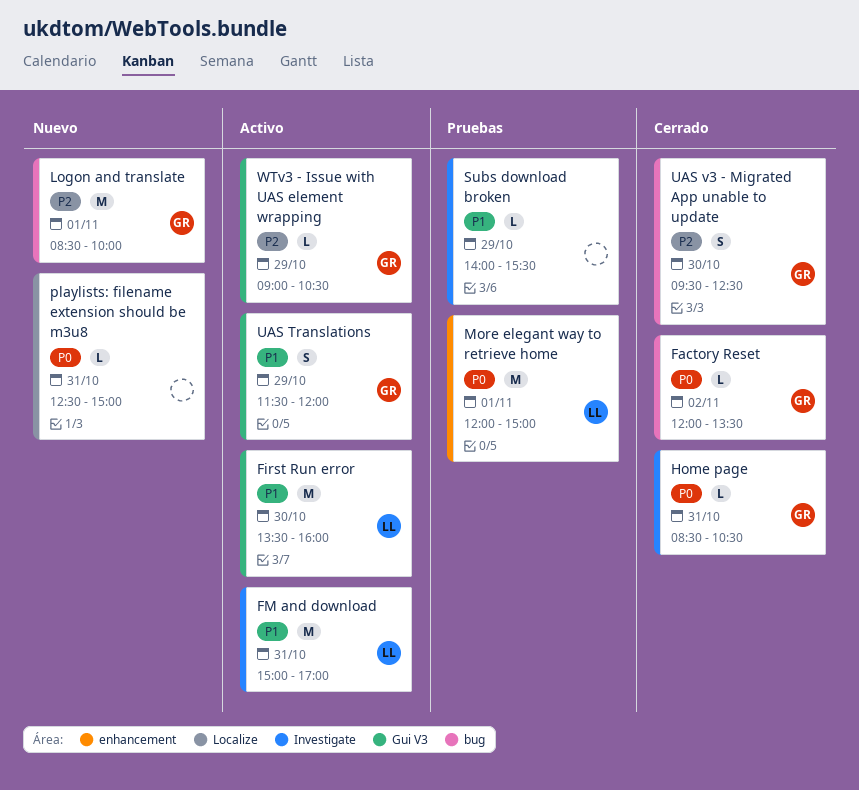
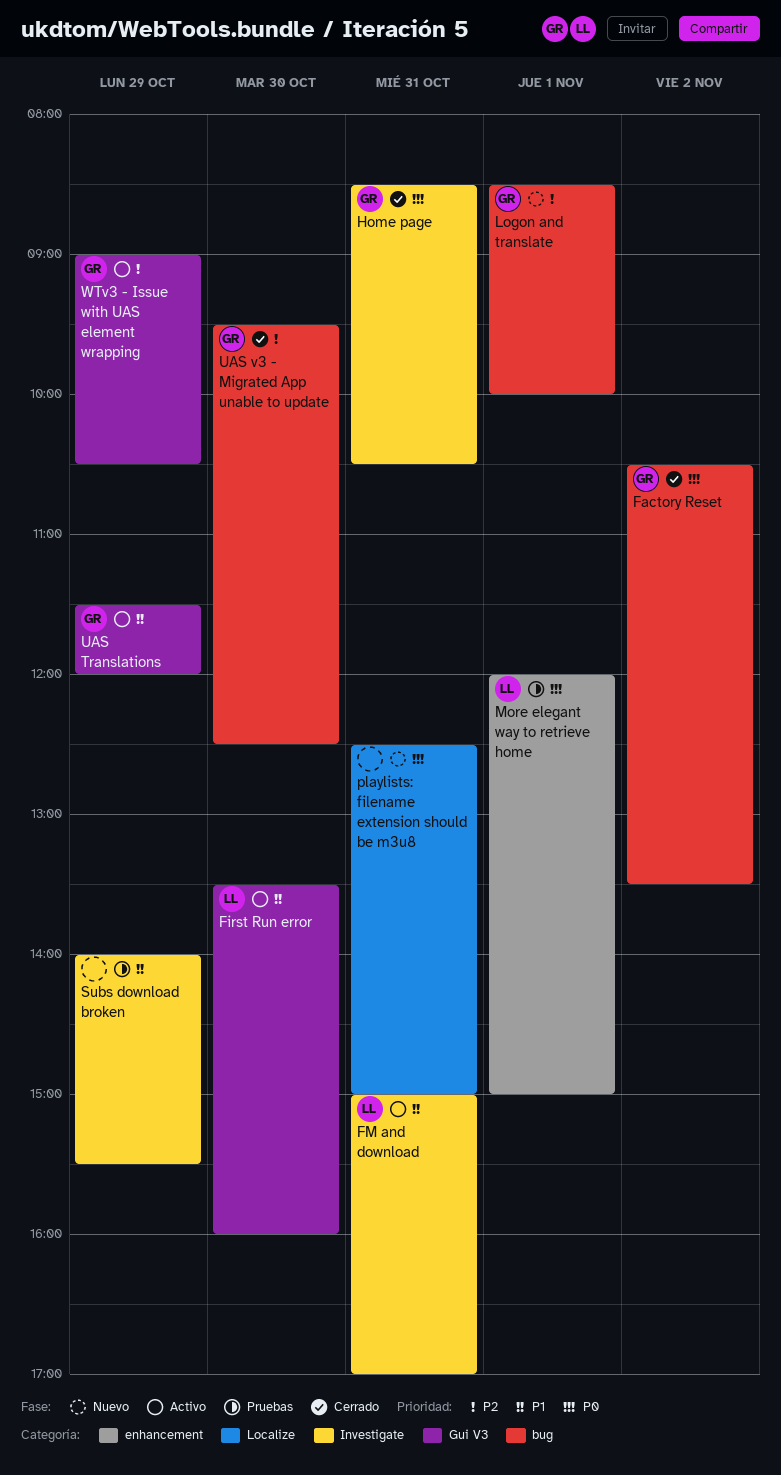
Factory Reset, begins: 12:00 -> 10:30

